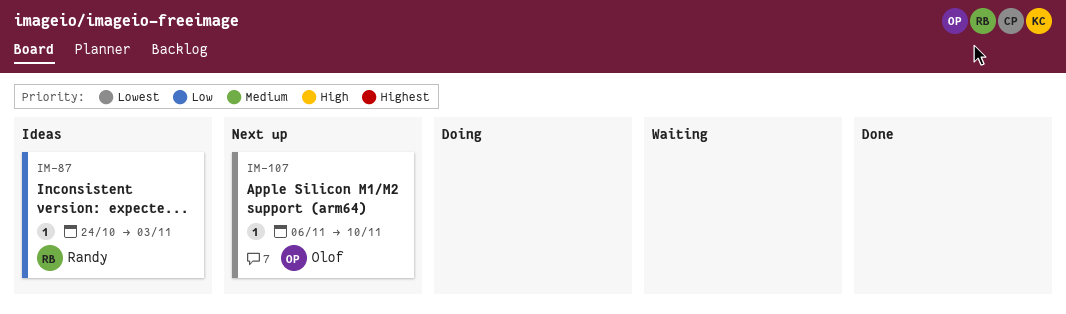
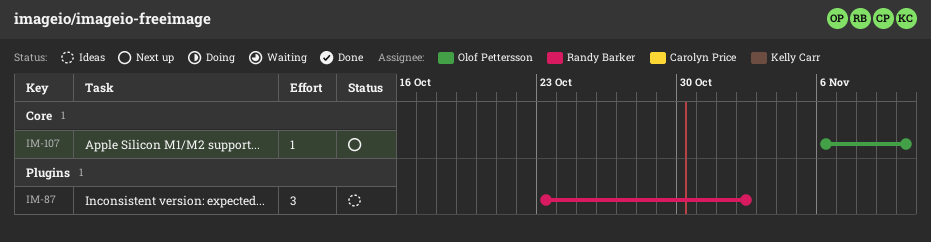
IM-87, estimate: 1 -> 3
IM-87, start: Oct 24 -> Oct 23
IM-87, due: Nov 3 -> Nov 2

